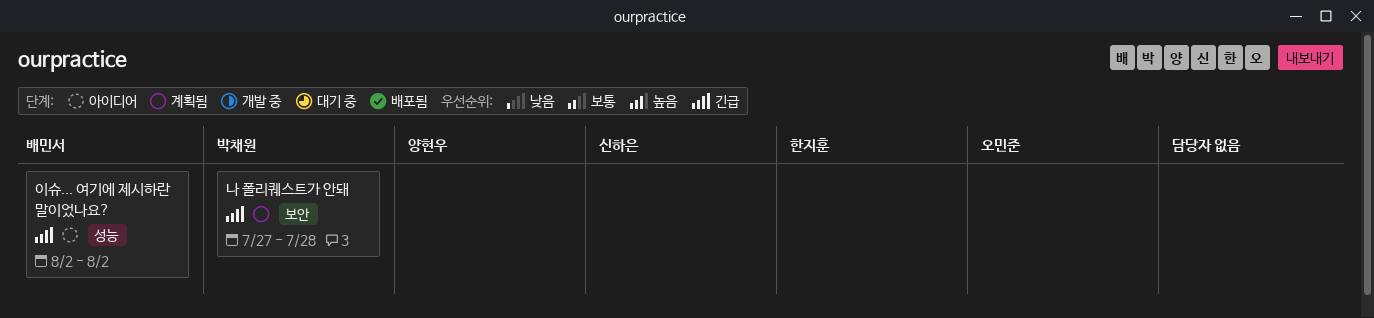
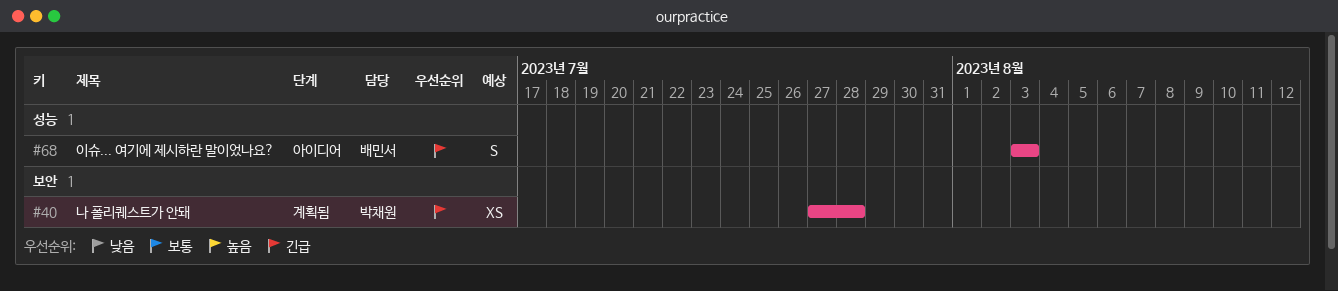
이슈... 여기에 제시하란 말이었나요?, start: Aug 2 -> Aug 3
이슈... 여기에 제시하란 말이었나요?, due: Aug 2 -> Aug 3

